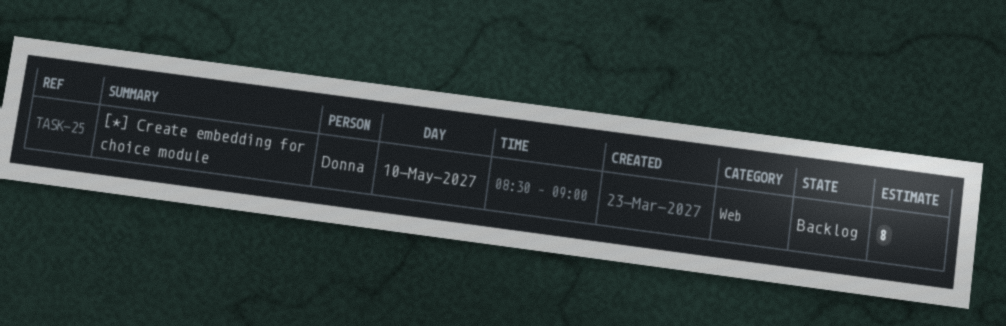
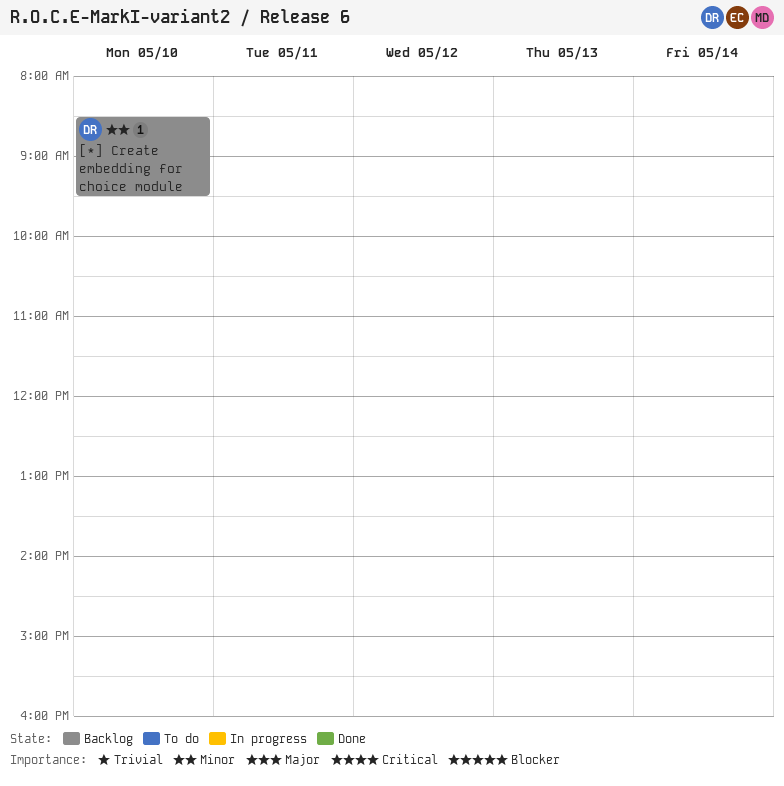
[*] Create embedding for choice module, estimate: 8 -> 1
[*] Create embedding for choice module, ends: 09:00 -> 09:30

